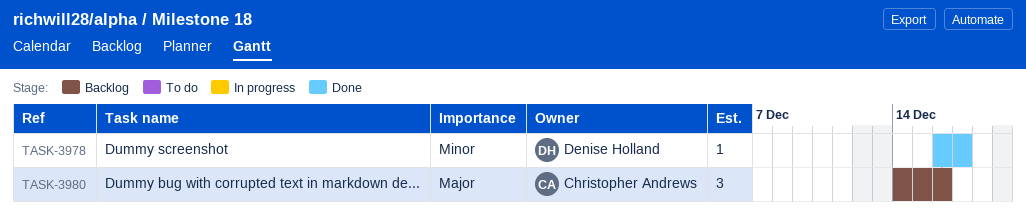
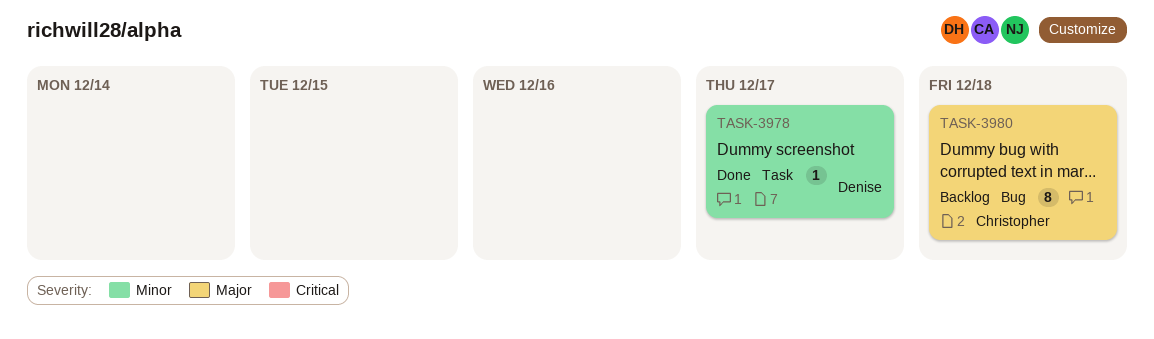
TASK-3980, estimate: 3 -> 8
TASK-3980, due: Dec 16 -> Dec 18

